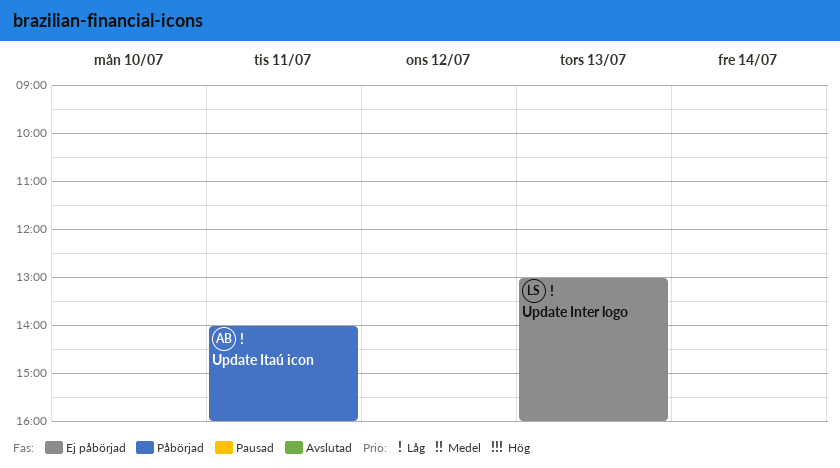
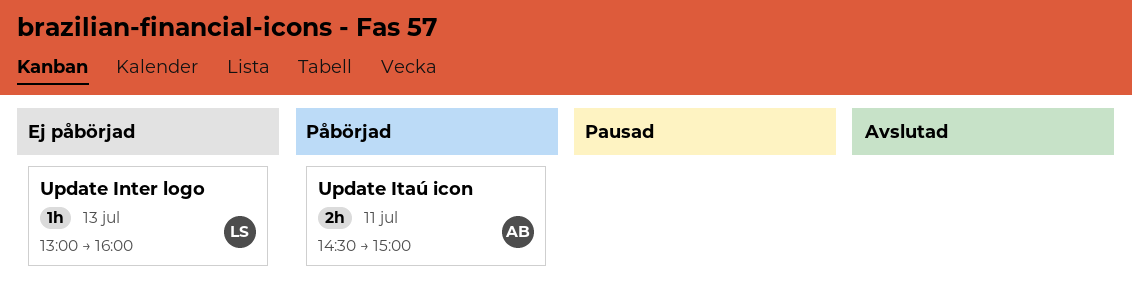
Update Itaú icon, begins: 14:00 -> 14:30
Update Itaú icon, ends: 16:00 -> 15:00

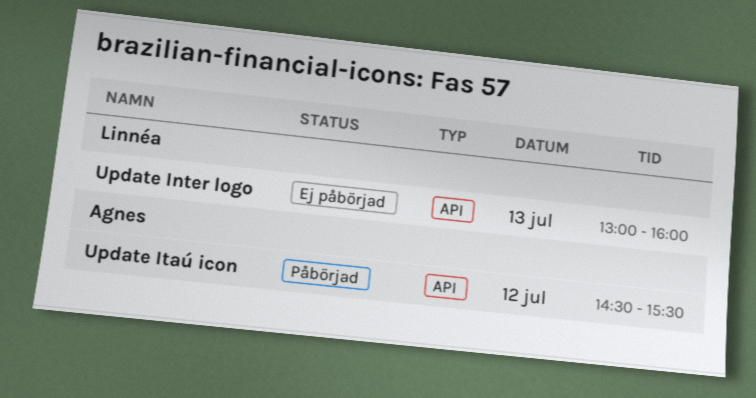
Update Itaú icon, day: Jul 11 -> Jul 12
Update Itaú icon, ends: 15:00 -> 15:30

